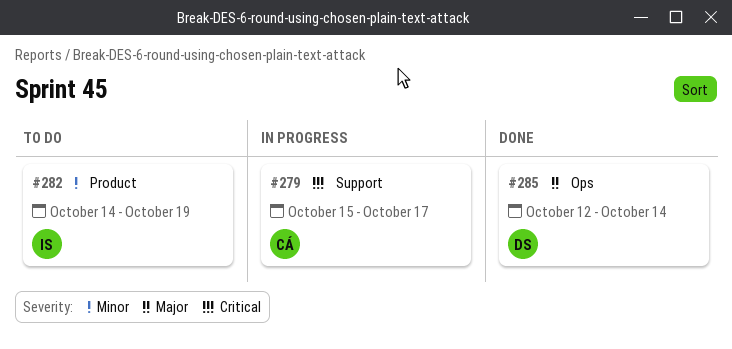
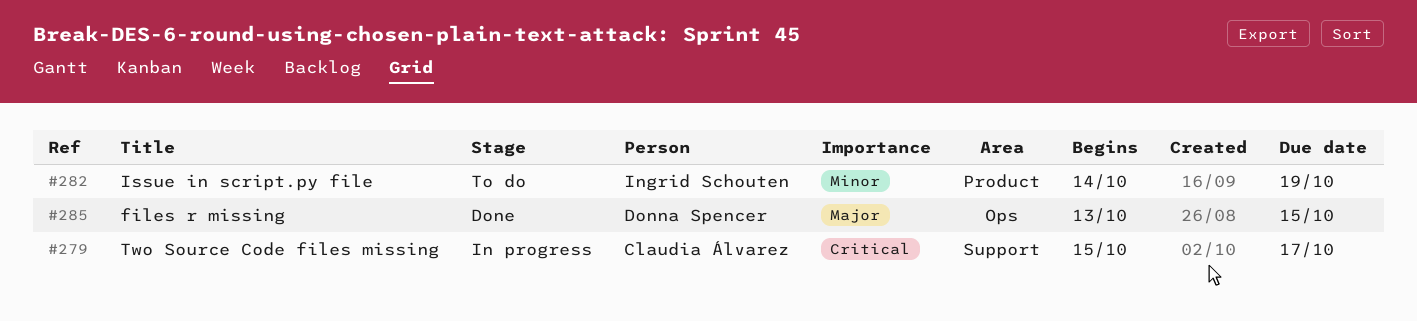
#285, start: Oct 12 -> Oct 13
#285, due: Oct 14 -> Oct 15

